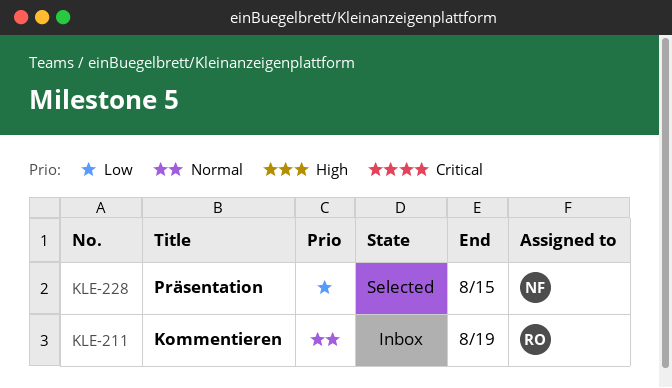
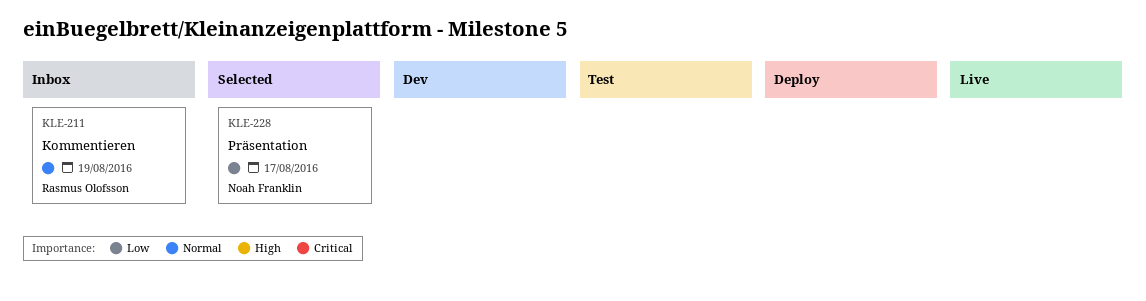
KLE-228, due: Aug 15 -> Aug 17

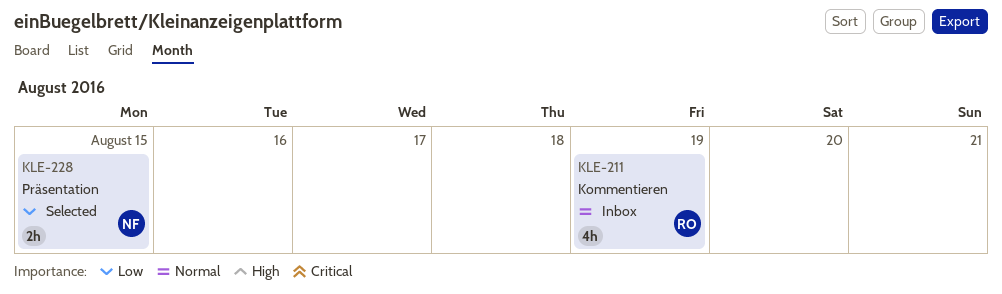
KLE-228, due: Aug 17 -> Aug 15

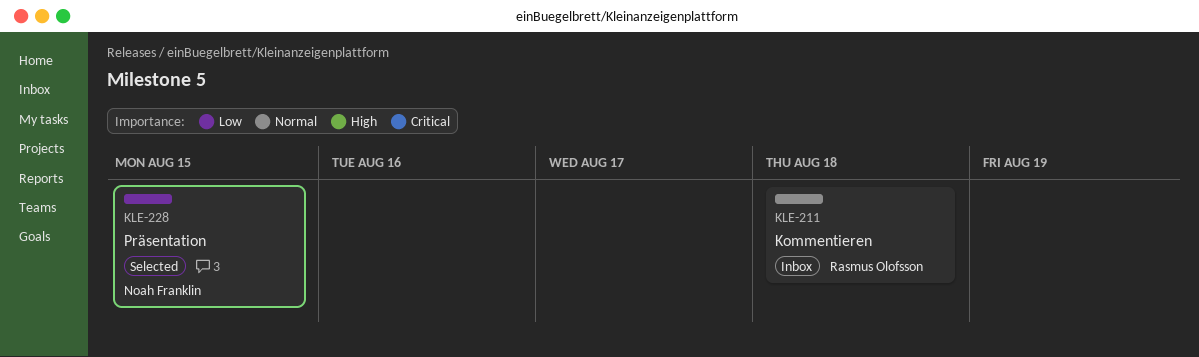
KLE-211, due: Aug 19 -> Aug 18

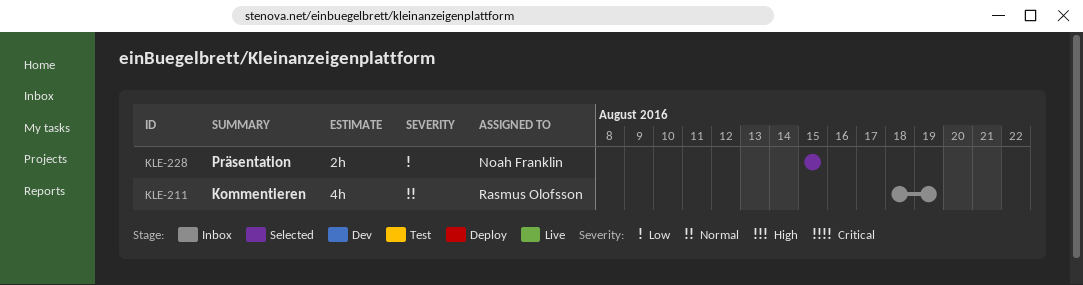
KLE-211, due: Aug 18 -> Aug 19

